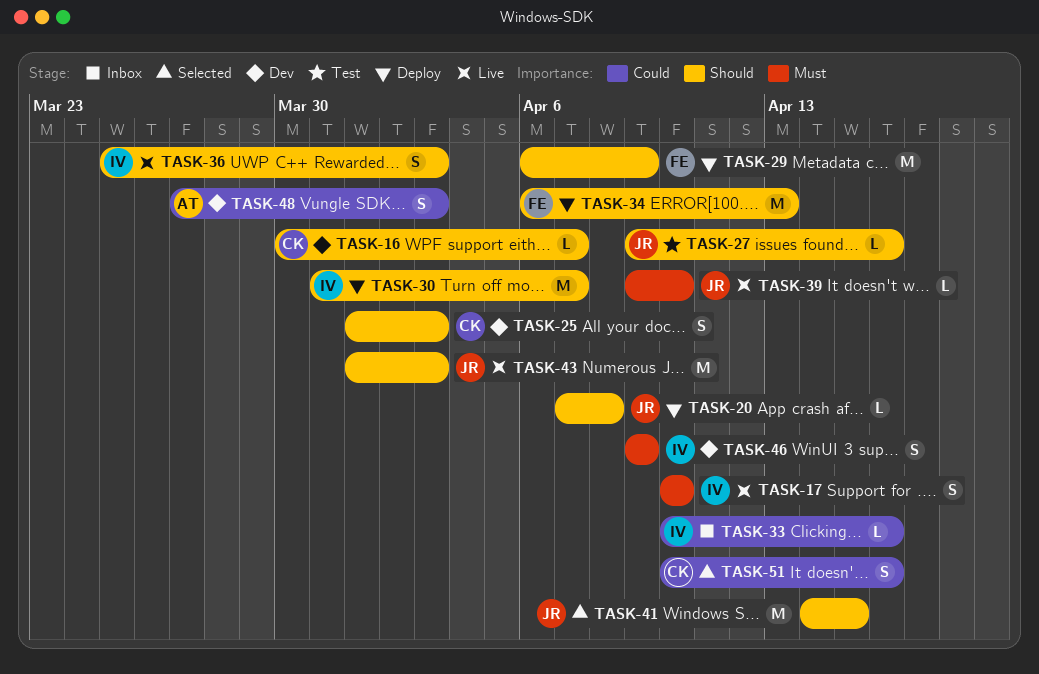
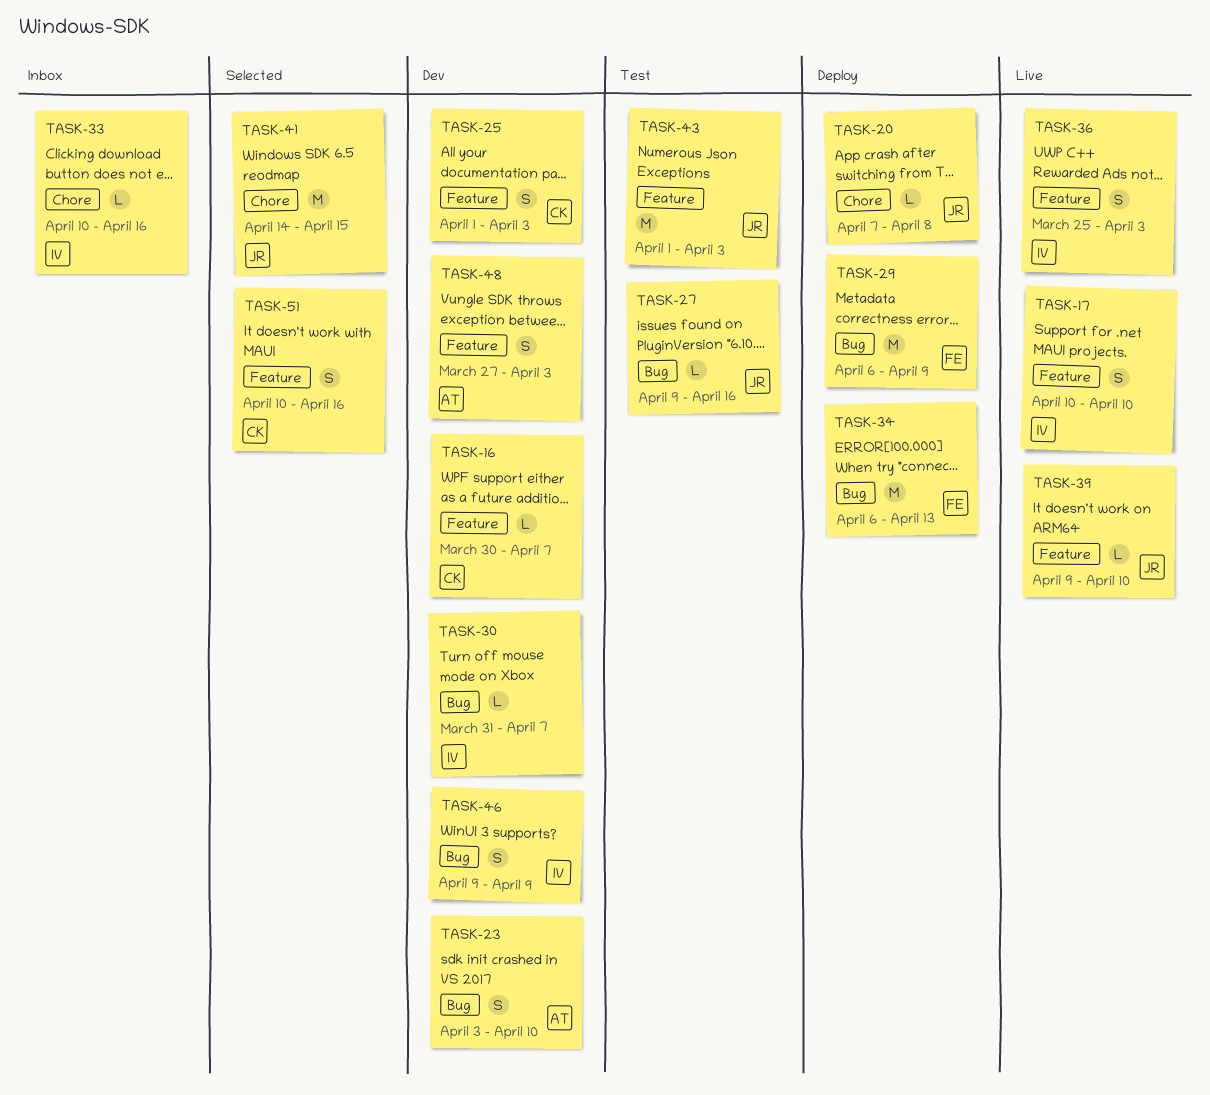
TASK-23: none -> present
TASK-30, status: Deploy -> Dev
TASK-30, estimate: M -> L
TASK-43, status: Live -> Test

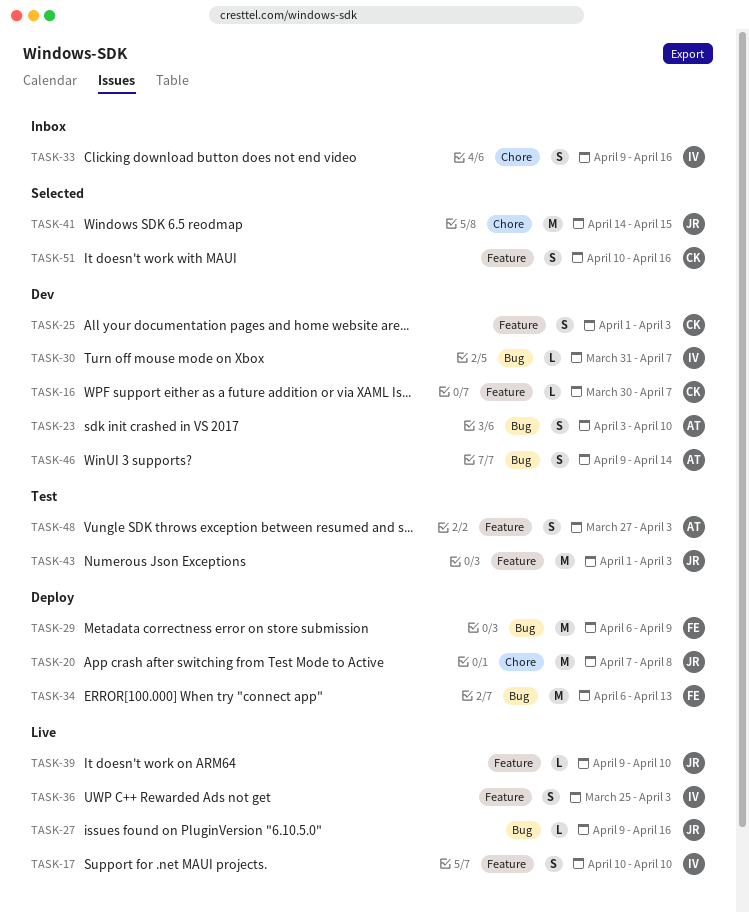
TASK-20, estimate: L -> M
TASK-27, status: Test -> Live
TASK-33, estimate: L -> S
TASK-33, start: Apr 10 -> Apr 9
TASK-46, owner: IV -> AT
TASK-46, due: Apr 9 -> Apr 14
TASK-48, status: Dev -> Test

